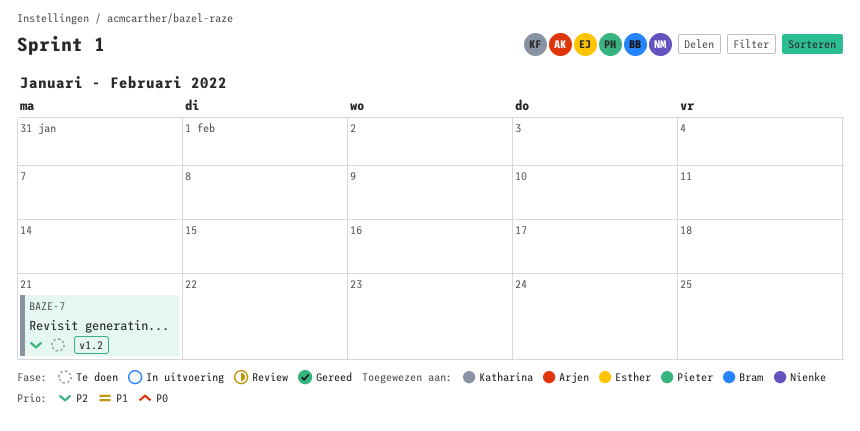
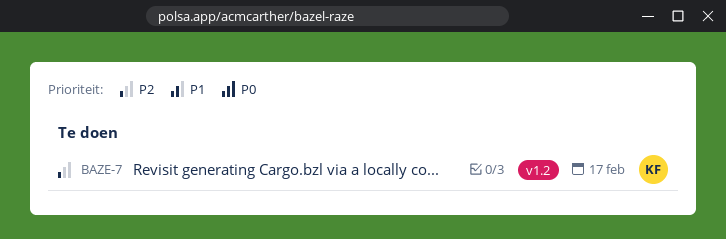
BAZE-7, due: Feb 21 -> Feb 17

